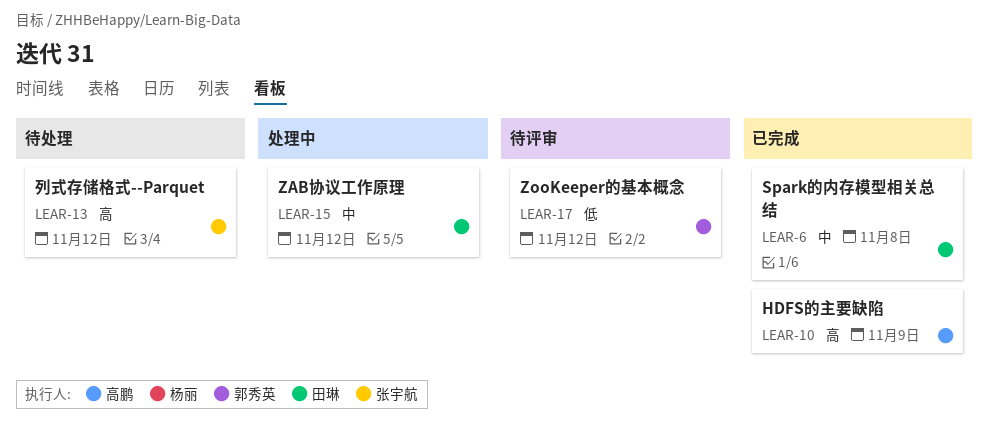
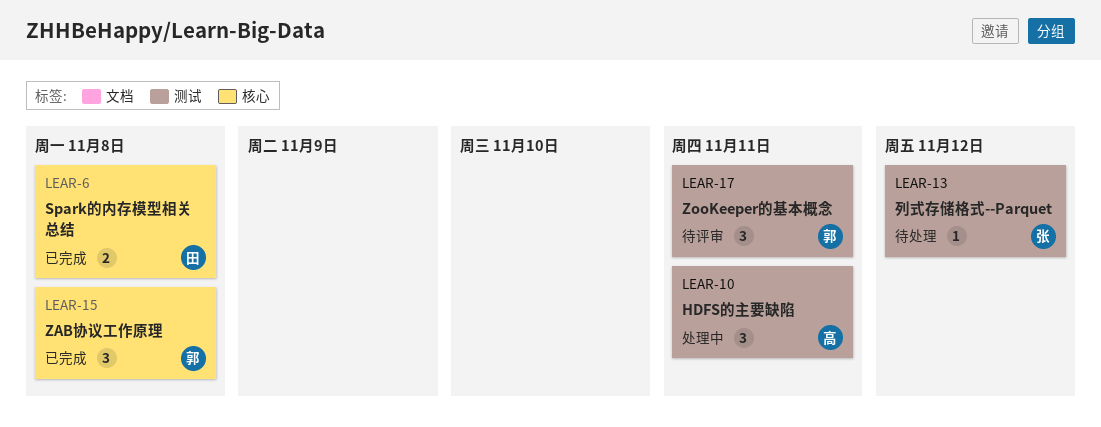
LEAR-10, status: 已完成 -> 处理中
LEAR-10, due: Nov 9 -> Nov 11
LEAR-15, status: 处理中 -> 已完成
LEAR-15, owner: 田琳 -> 郭秀英
LEAR-15, due: Nov 12 -> Nov 8
LEAR-17, due: Nov 12 -> Nov 11

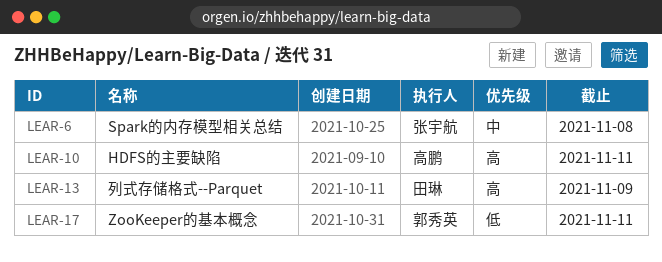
LEAR-6, owner: 田琳 -> 张宇航
LEAR-13, owner: 张宇航 -> 田琳
LEAR-13, due: Nov 12 -> Nov 9
LEAR-15: present -> none

